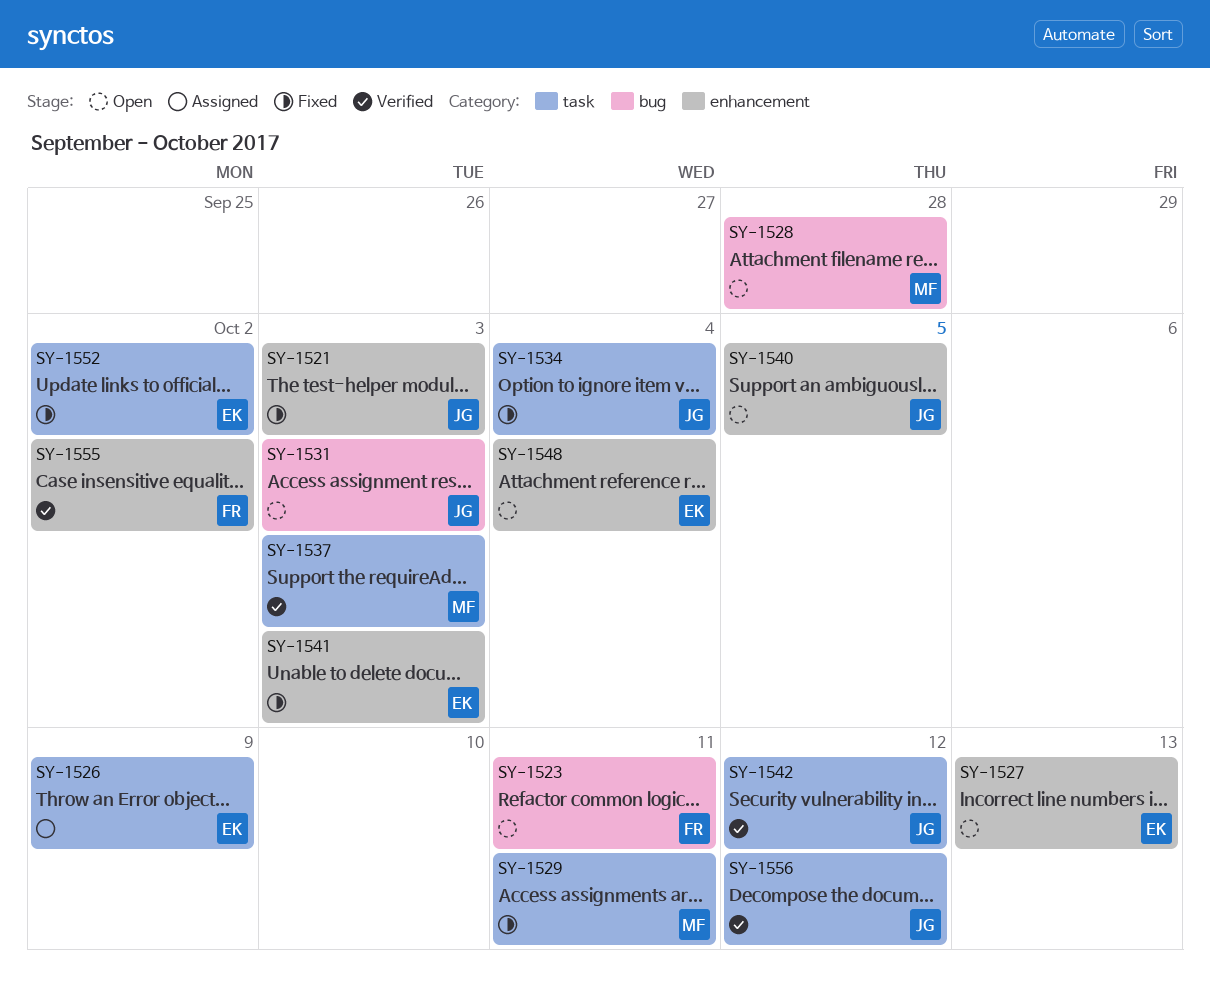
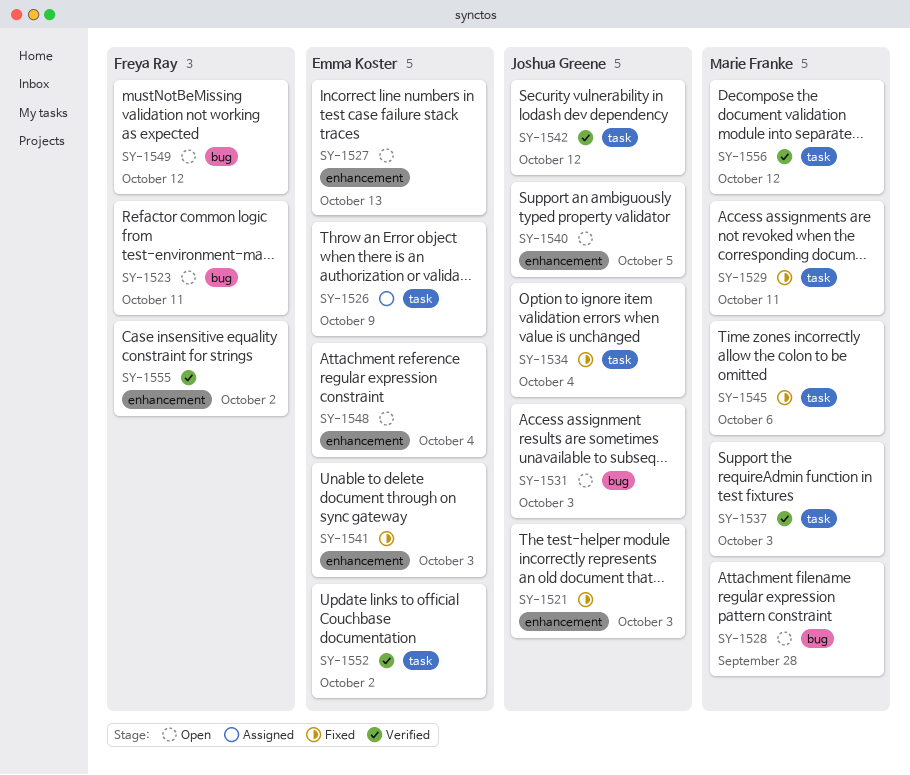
SY-1545: none -> present
SY-1549: none -> present
SY-1552, status: Fixed -> Verified
SY-1556, owner: Joshua Greene -> Marie Franke

